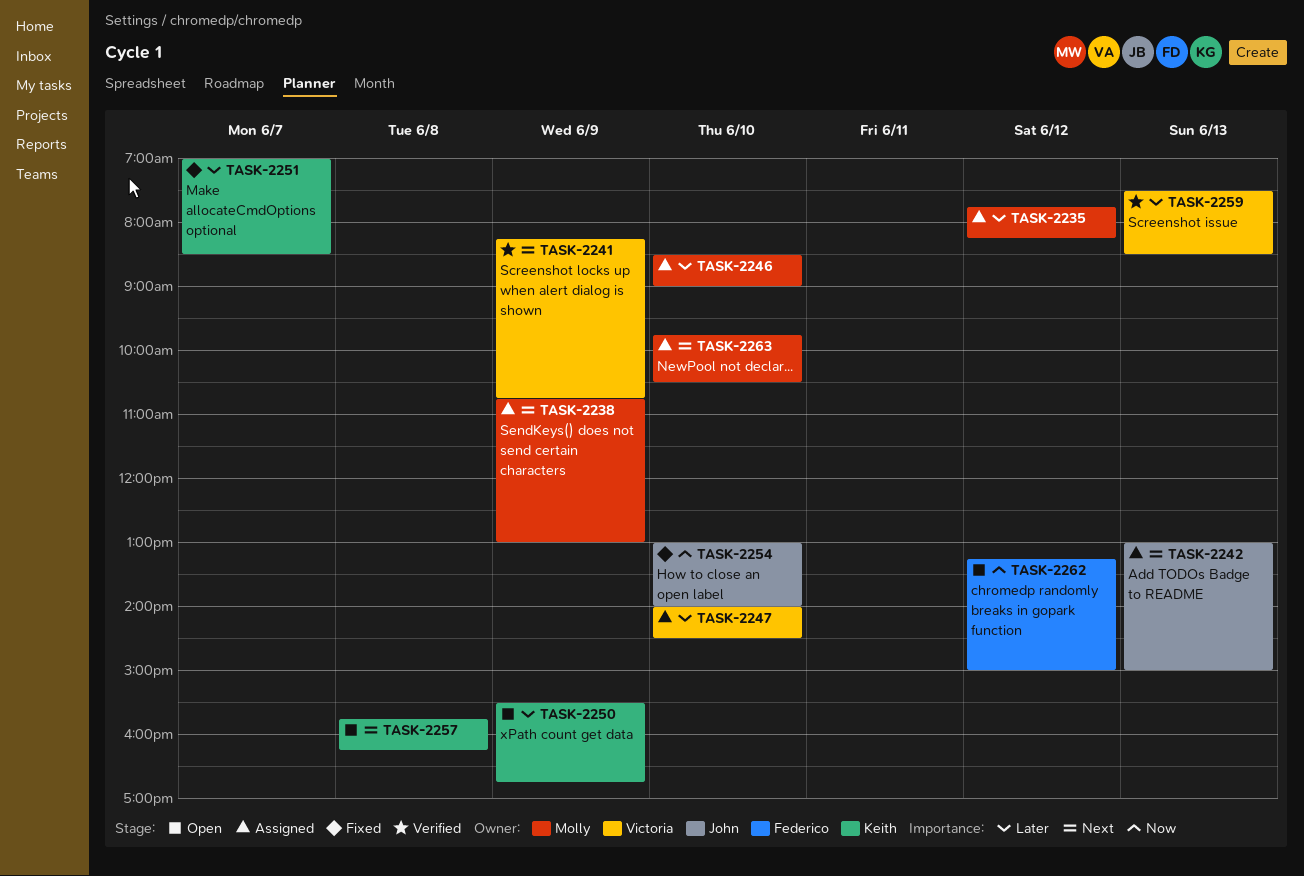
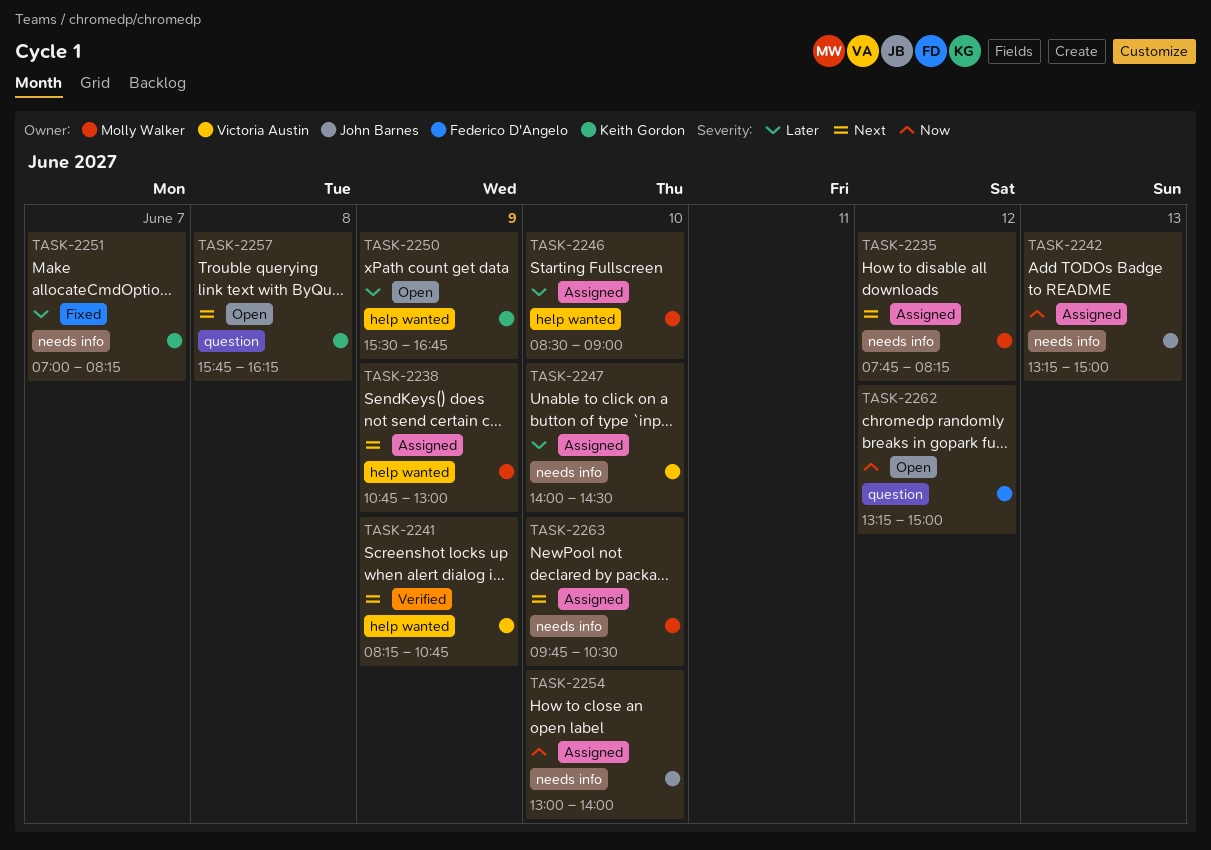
TASK-2235, priority: Later -> Next
TASK-2242, priority: Next -> Now
TASK-2242, begins: 13:00 -> 13:15
TASK-2251, ends: 08:30 -> 08:15
TASK-2254, status: Fixed -> Assigned
TASK-2259: present -> none

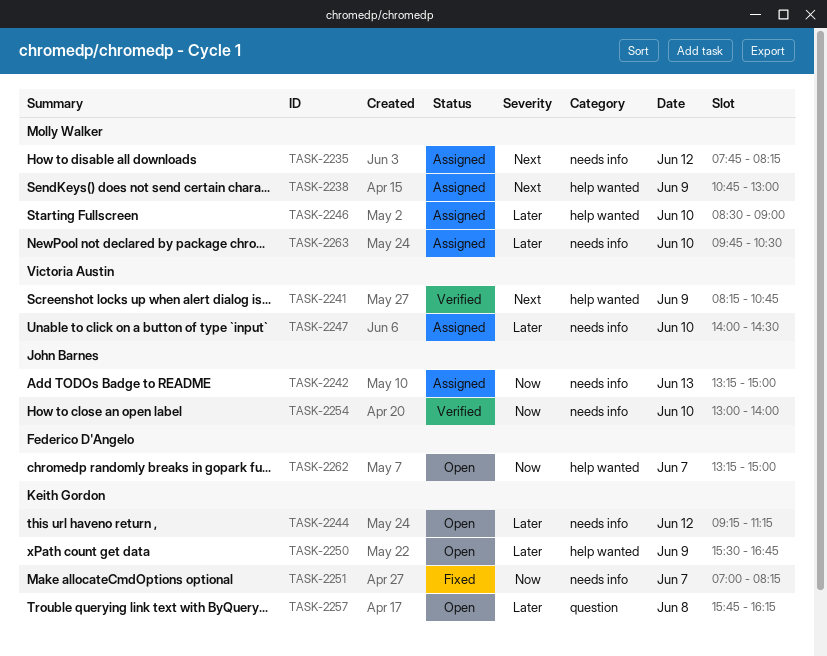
TASK-2244: none -> present
TASK-2251, priority: Later -> Now
TASK-2254, status: Assigned -> Verified
TASK-2257, priority: Next -> Later
TASK-2262, label: question -> help wanted
TASK-2262, day: Jun 12 -> Jun 7
TASK-2263, priority: Next -> Later

